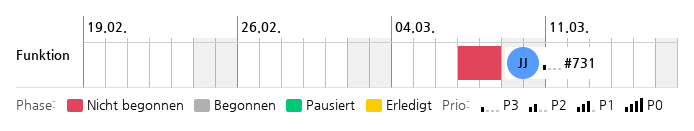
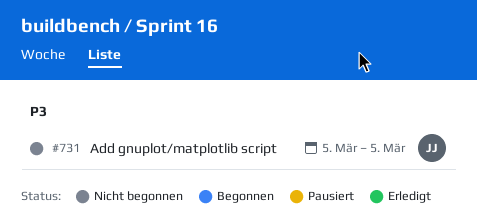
#731, start: Mar 7 -> Mar 5
#731, due: Mar 8 -> Mar 5

